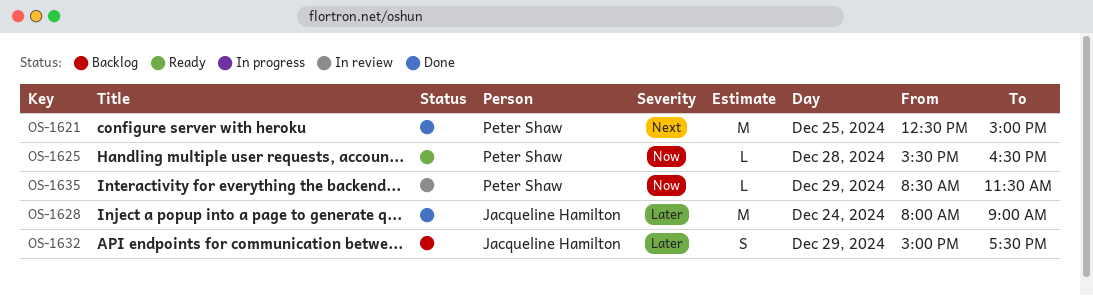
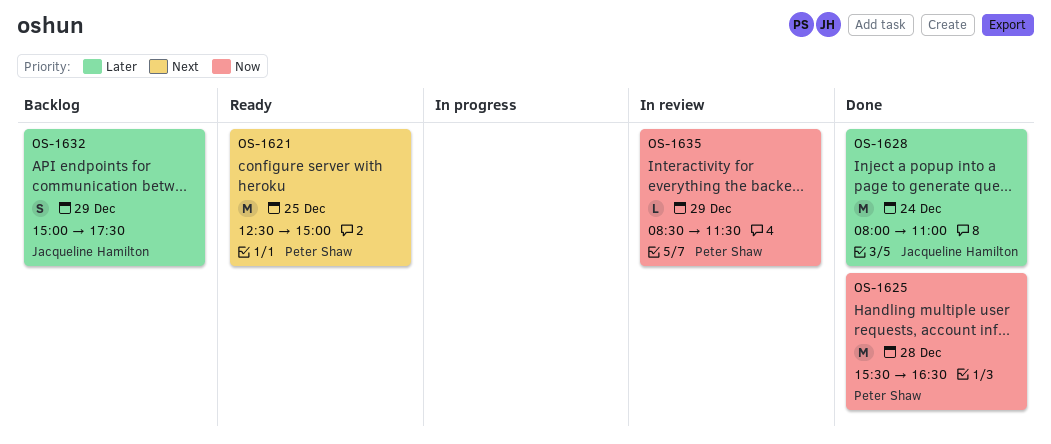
OS-1621, status: Done -> Ready
OS-1625, status: Ready -> Done
OS-1625, estimate: L -> M
OS-1628, ends: 09:00 -> 11:00

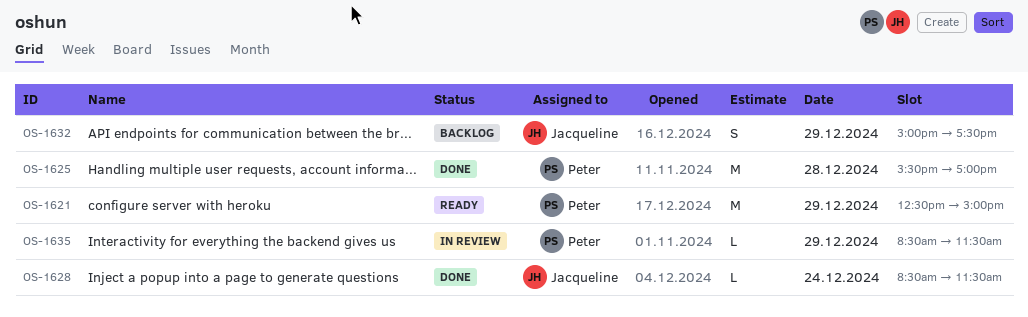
OS-1621, day: Dec 25 -> Dec 29
OS-1625, ends: 16:30 -> 17:00
OS-1628, estimate: M -> L
OS-1628, begins: 08:00 -> 08:30
OS-1628, ends: 11:00 -> 11:30

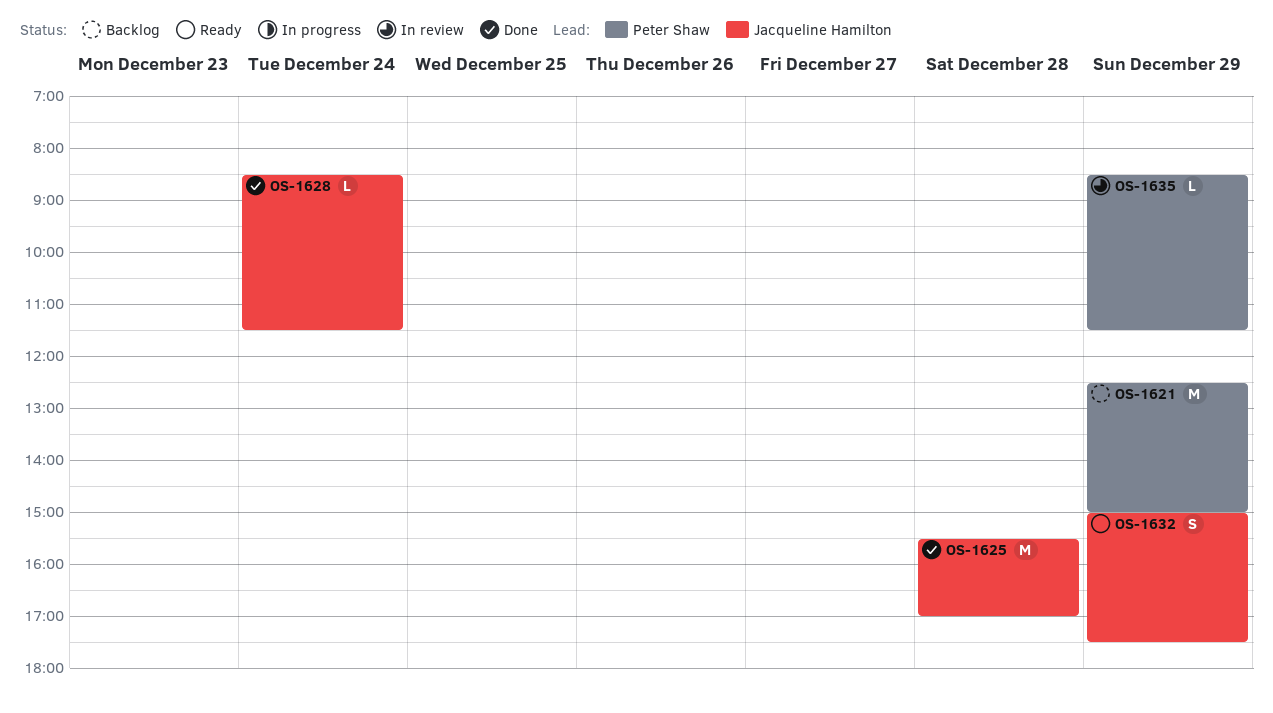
OS-1621, status: Ready -> Backlog
OS-1625, owner: Peter Shaw -> Jacqueline Hamilton
OS-1632, status: Backlog -> Ready

